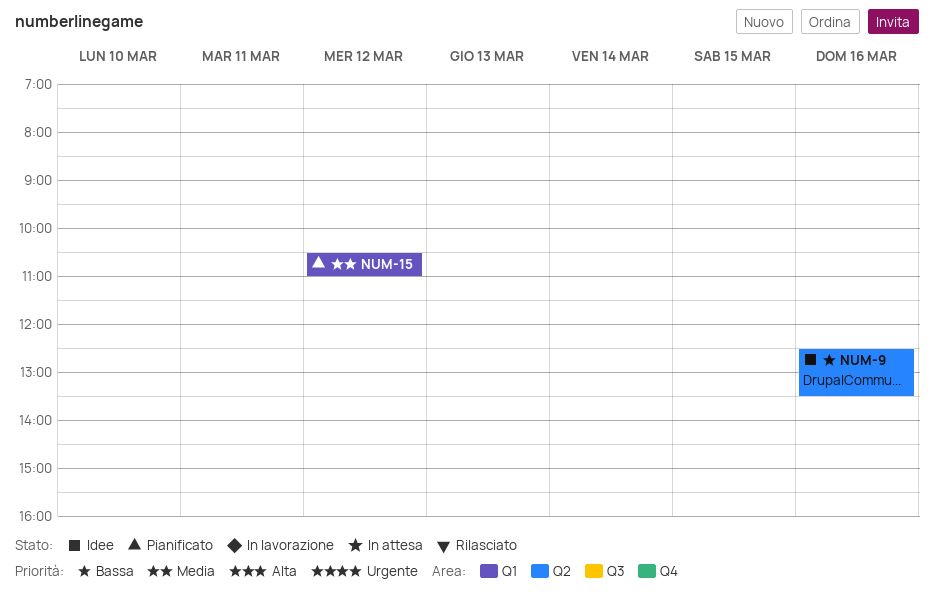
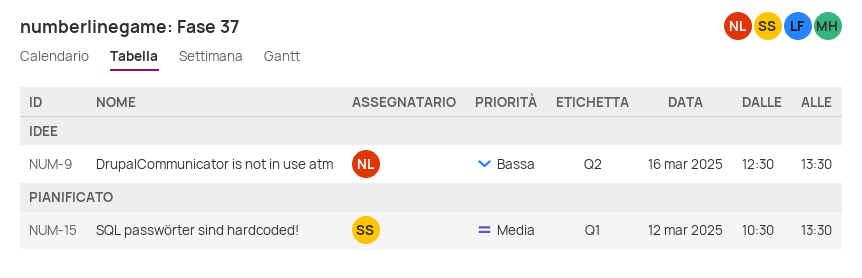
NUM-15, ends: 11:00 -> 13:30

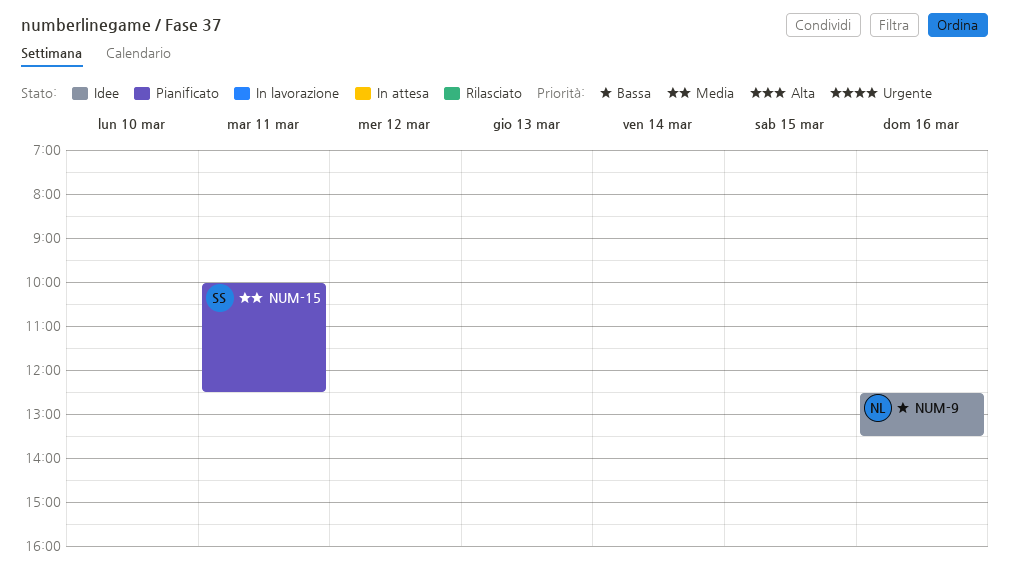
NUM-15, day: Mar 12 -> Mar 11
NUM-15, begins: 10:30 -> 10:00
NUM-15, ends: 13:30 -> 12:30

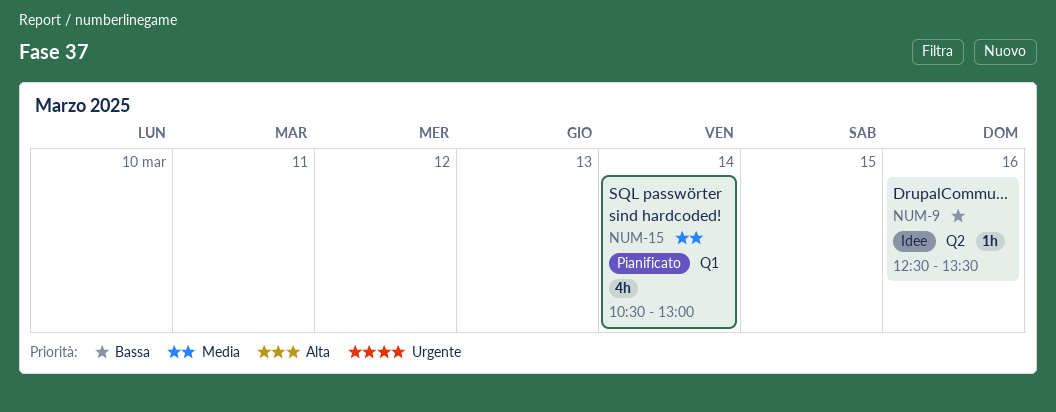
NUM-15, day: Mar 11 -> Mar 14
NUM-15, begins: 10:00 -> 10:30
NUM-15, ends: 12:30 -> 13:00

